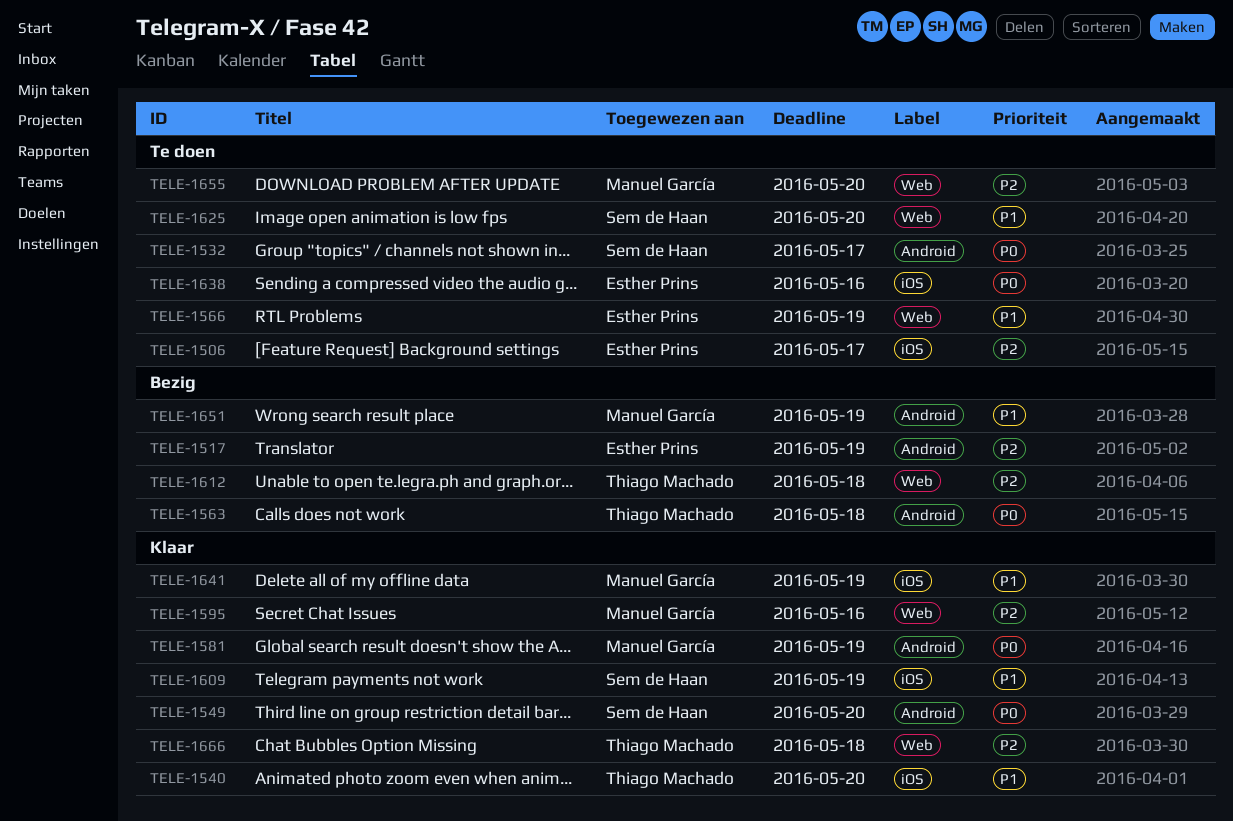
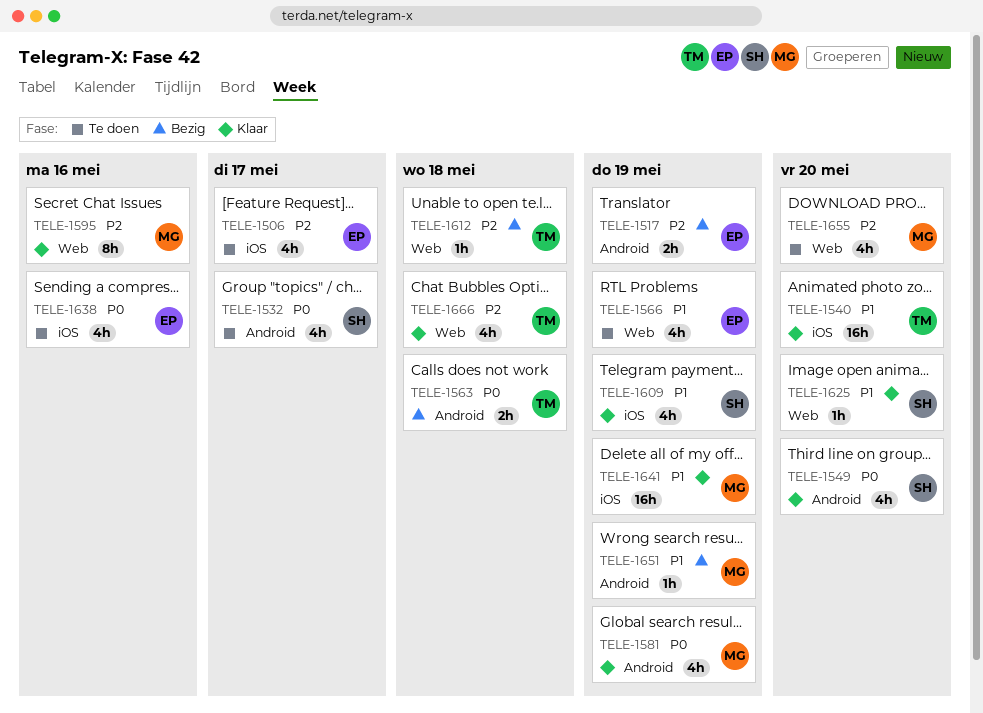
TELE-1625, status: Te doen -> Klaar

